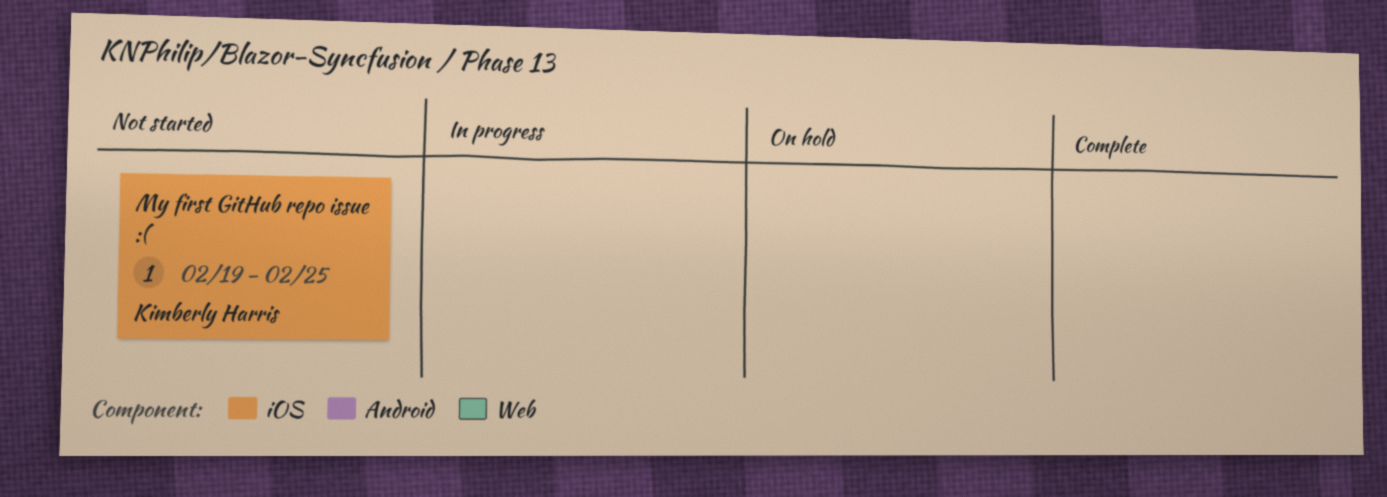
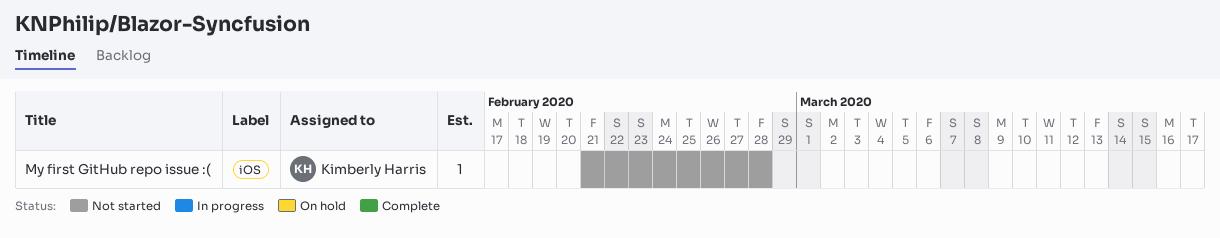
My first GitHub repo issue :(, start: Feb 19 -> Feb 21
My first GitHub repo issue :(, due: Feb 25 -> Feb 28

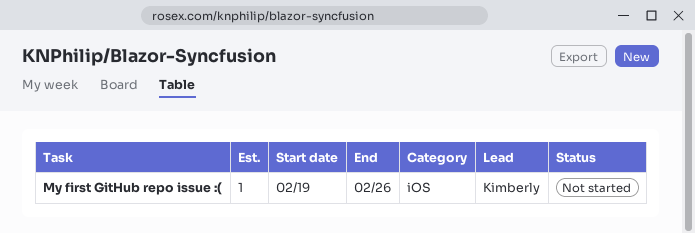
My first GitHub repo issue :(, start: Feb 21 -> Feb 19
My first GitHub repo issue :(, due: Feb 28 -> Feb 26

